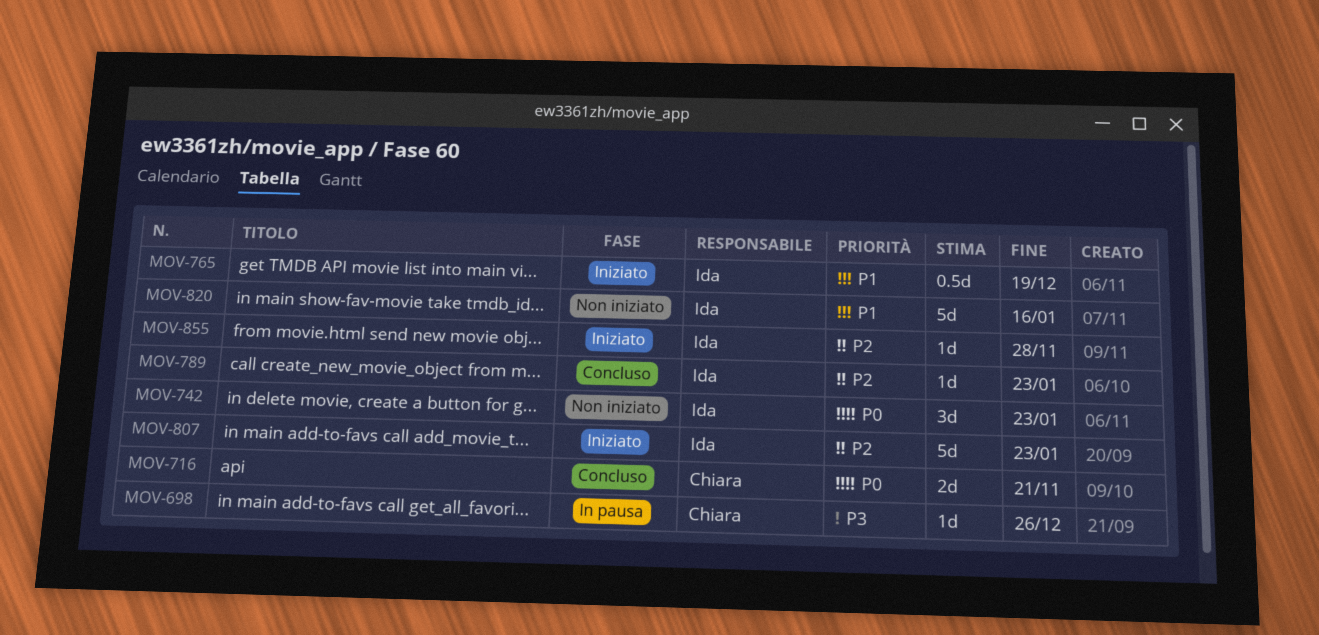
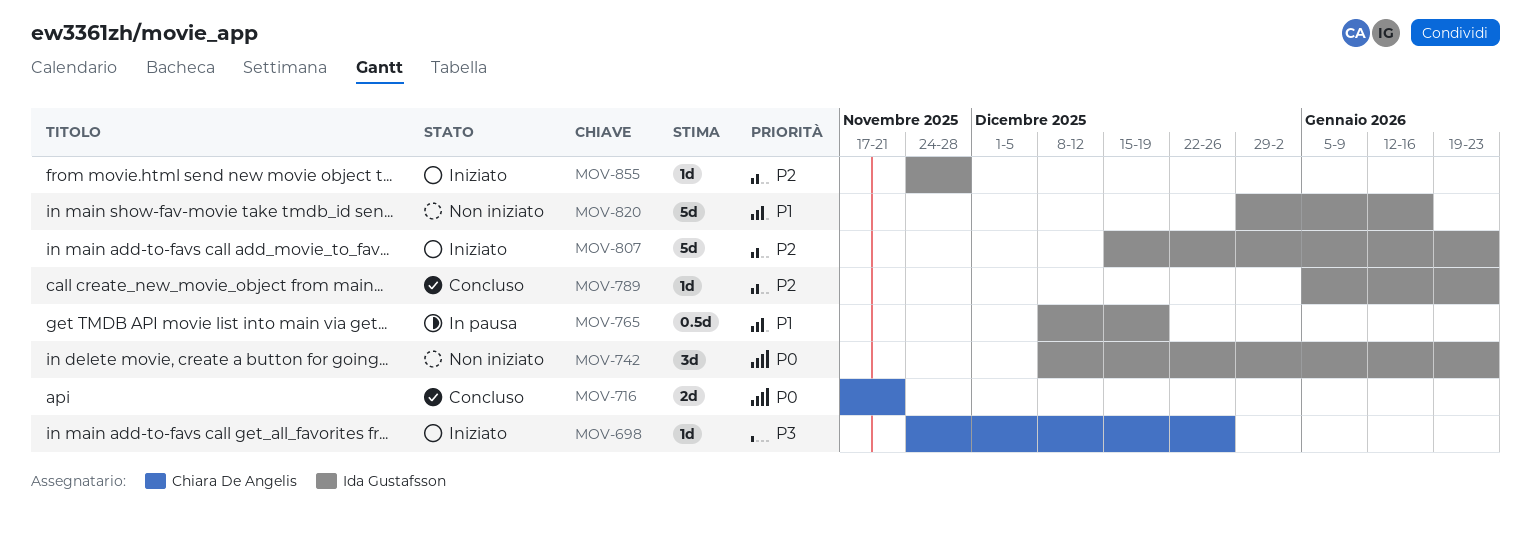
MOV-698, status: In pausa -> Iniziato
MOV-765, status: Iniziato -> In pausa

